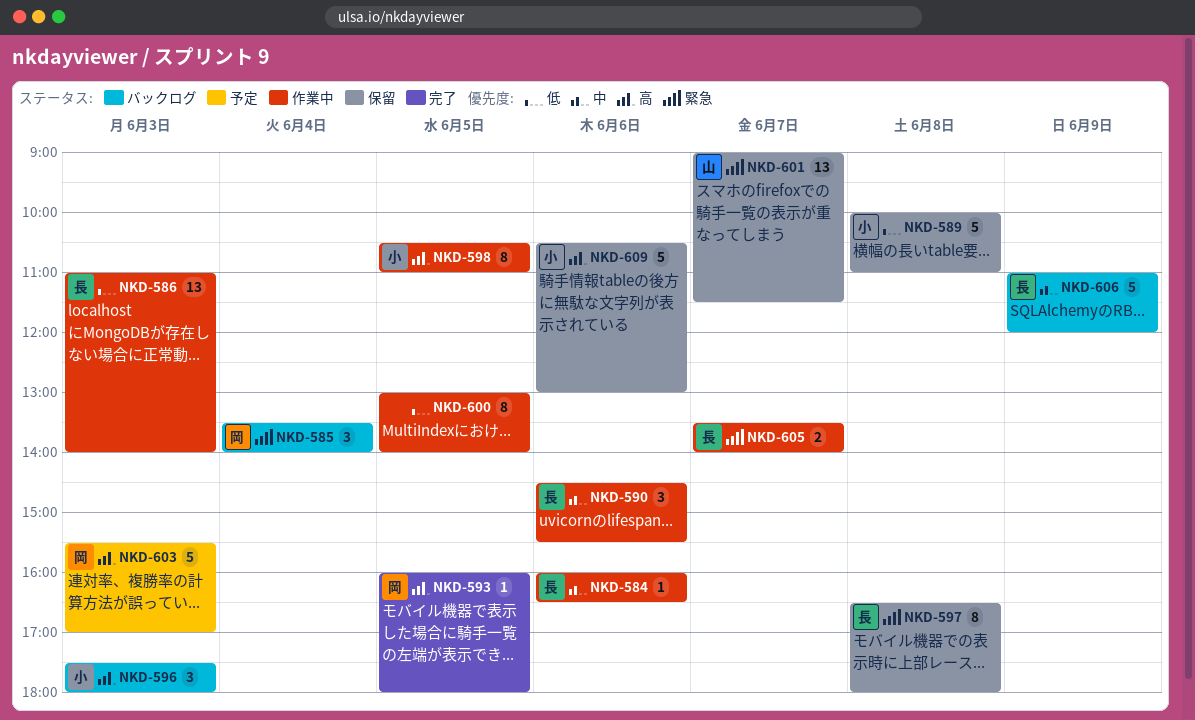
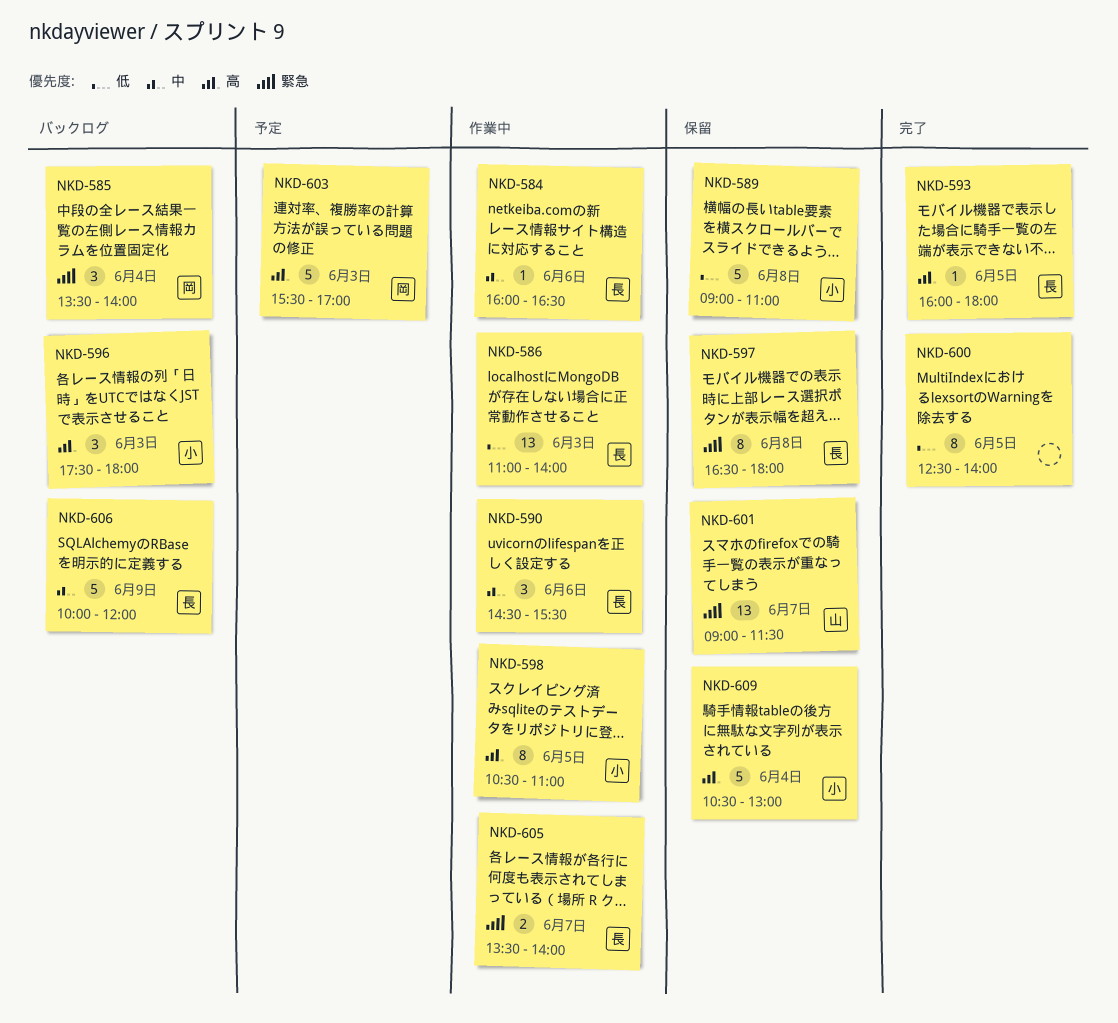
NKD-589, begins: 10:00 -> 09:00
NKD-593, owner: 岡 -> 長
NKD-600, status: 作業中 -> 完了
NKD-600, begins: 13:00 -> 12:30
NKD-606, begins: 11:00 -> 10:00
NKD-609, day: Jun 6 -> Jun 4

